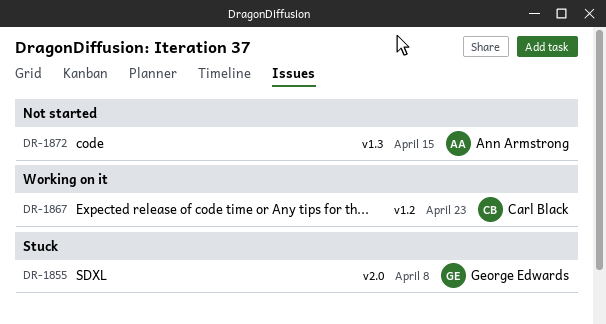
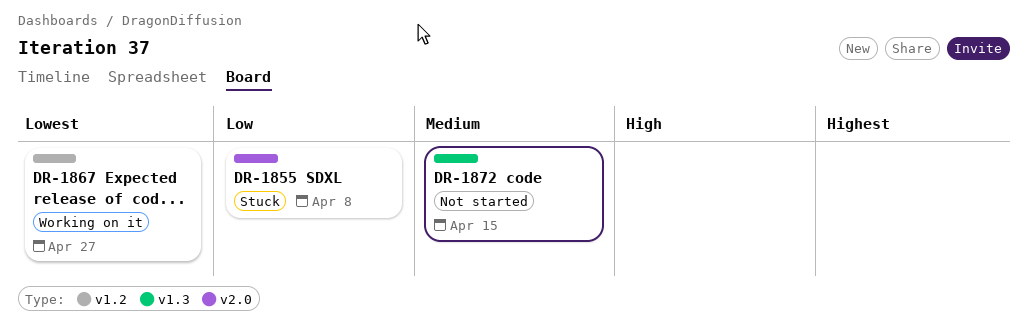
DR-1867, due: Apr 23 -> Apr 27

